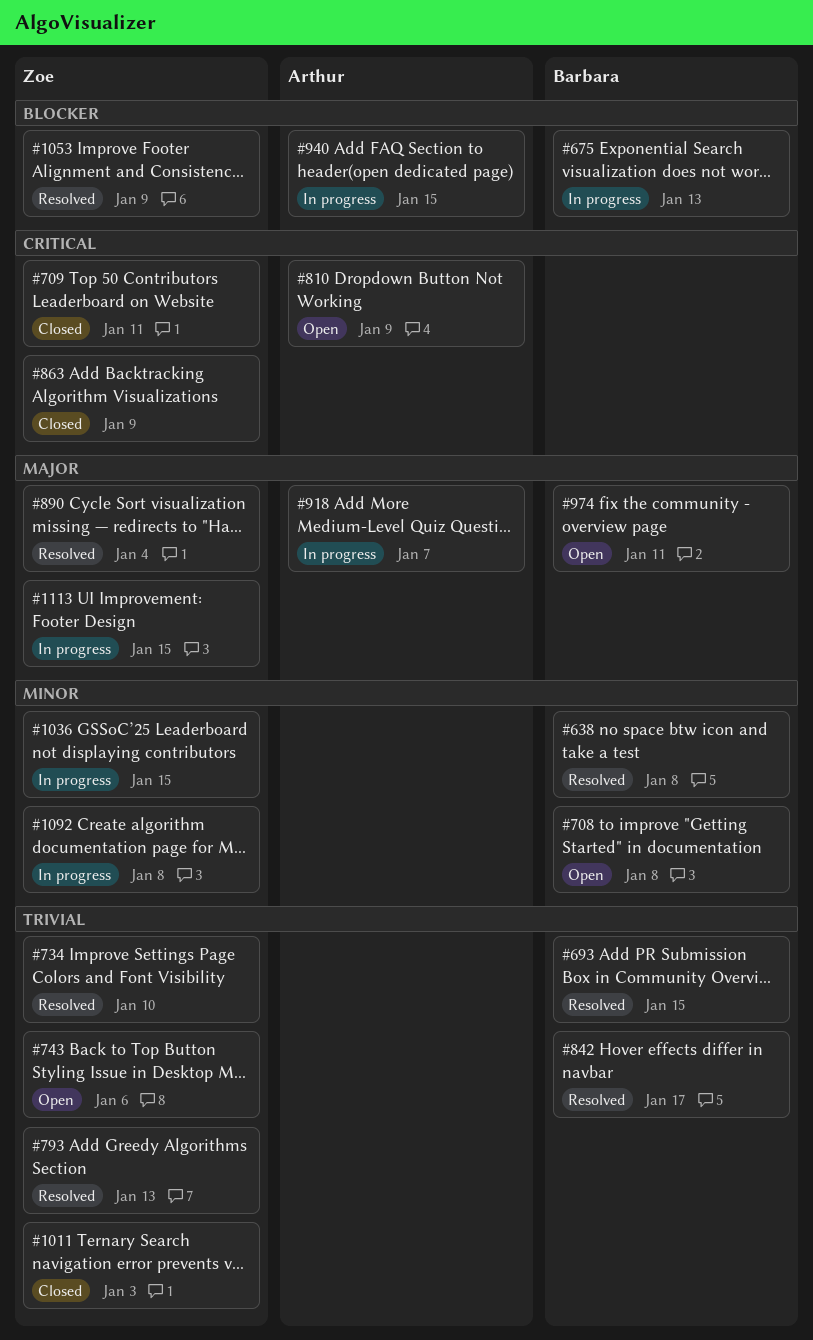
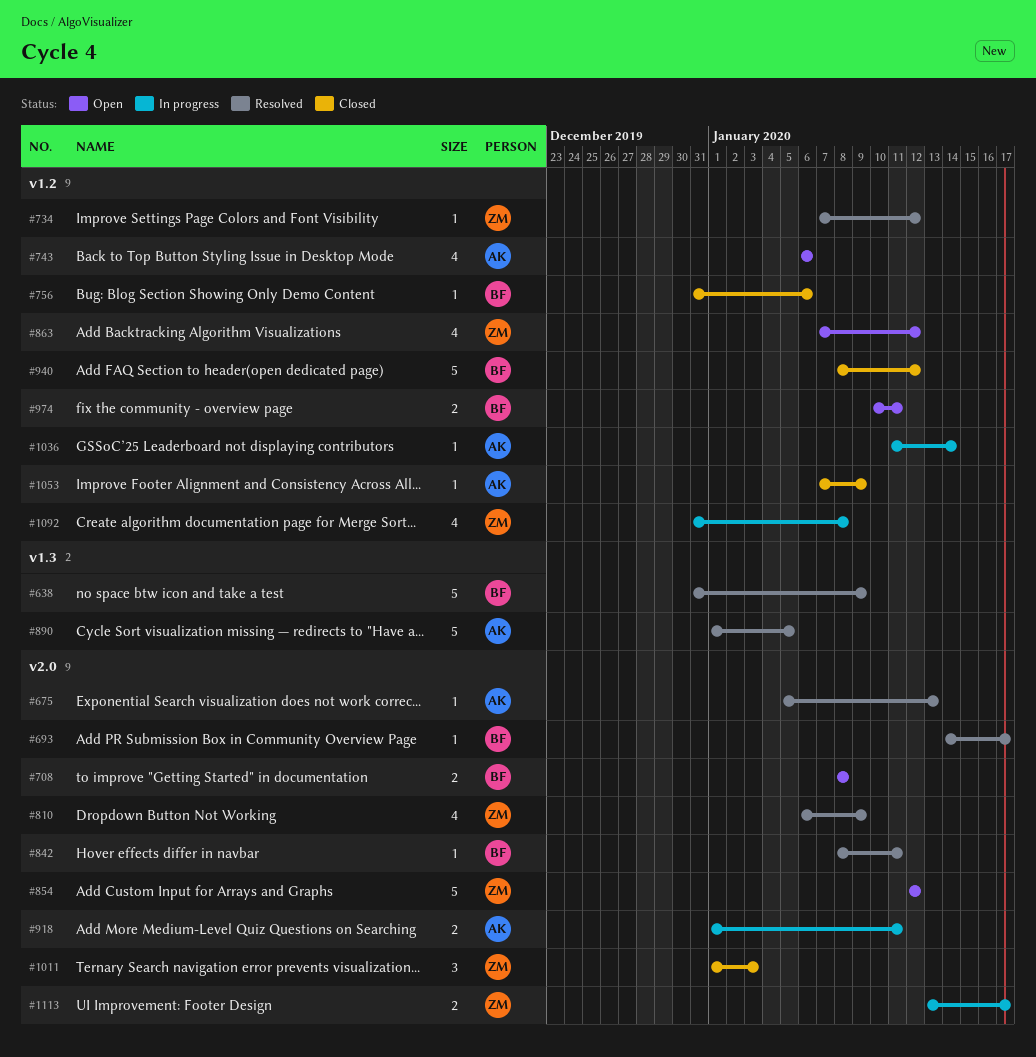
#638, due: Jan 8 -> Jan 9
#675, status: In progress -> Resolved
#675, owner: Barbara -> Arthur
#693, due: Jan 15 -> Jan 17
#709: present -> none
#734, due: Jan 10 -> Jan 12
#743, owner: Zoe -> Arthur
#756: none -> present
#793: present -> none
#810, status: Open -> Resolved
#810, owner: Arthur -> Zoe
#842, due: Jan 17 -> Jan 11
#854: none -> present
#863, status: Closed -> Open
#863, due: Jan 9 -> Jan 12
#890, owner: Zoe -> Arthur
#890, due: Jan 4 -> Jan 5
#918, due: Jan 7 -> Jan 11
#940, status: In progress -> Closed
#940, owner: Arthur -> Barbara
#940, due: Jan 15 -> Jan 12
#1036, owner: Zoe -> Arthur
#1036, due: Jan 15 -> Jan 14
#1053, status: Resolved -> Closed
#1053, owner: Zoe -> Arthur
#1113, due: Jan 15 -> Jan 17

